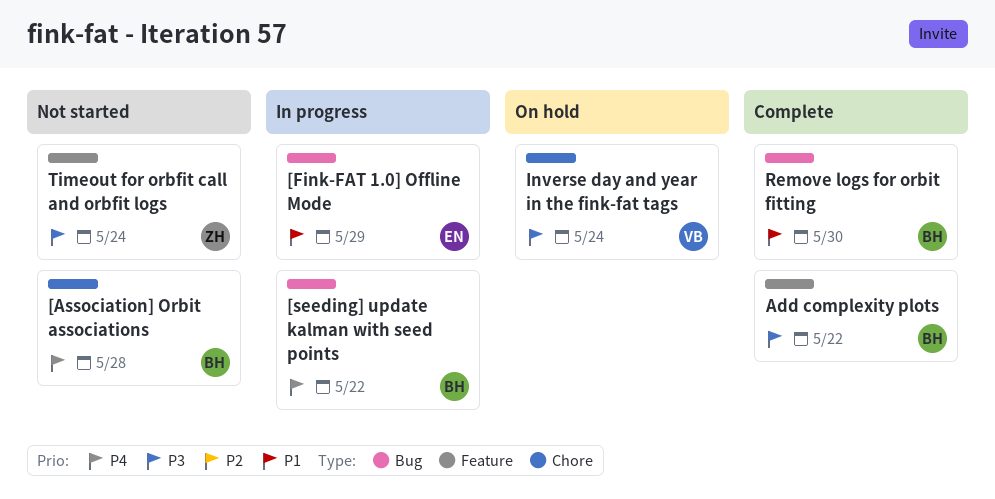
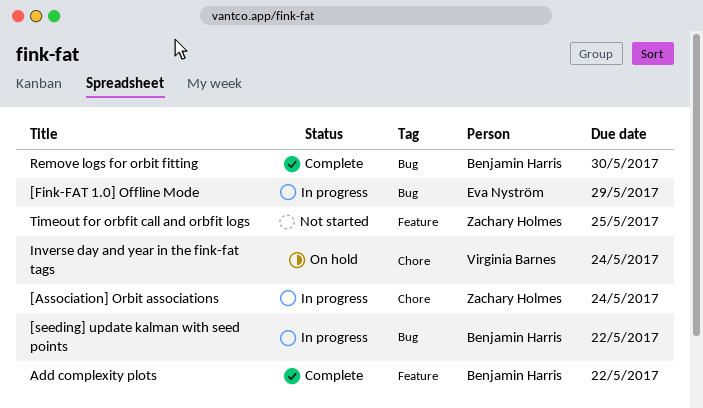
[Association] Orbit associations, status: Not started -> In progress
[Association] Orbit associations, owner: Benjamin Harris -> Zachary Holmes
[Association] Orbit associations, due: May 28 -> May 24
Timeout for orbfit call and orbfit logs, due: May 24 -> May 25

